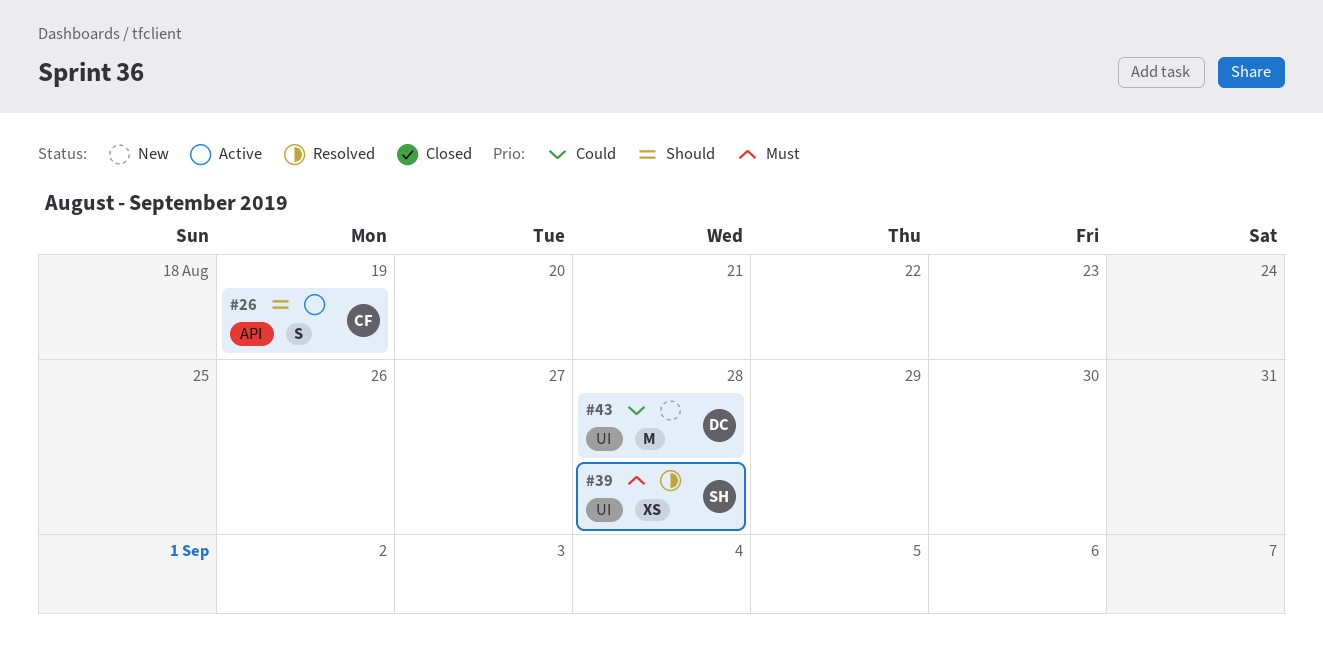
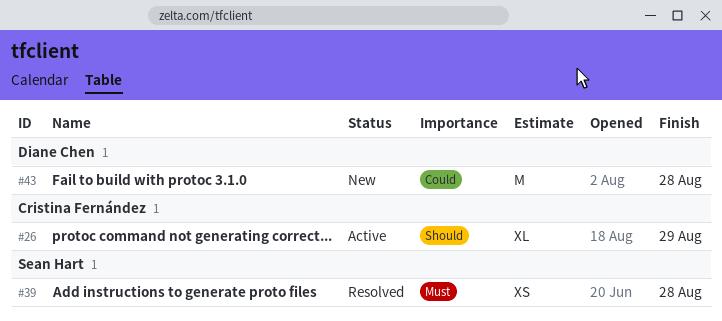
#26, estimate: S -> XL
#26, due: Aug 19 -> Aug 29

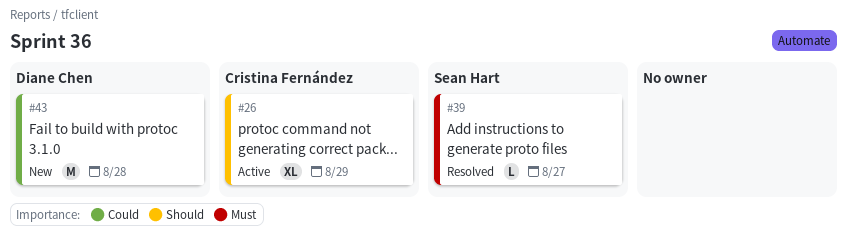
#39, estimate: XS -> L
#39, due: Aug 28 -> Aug 27

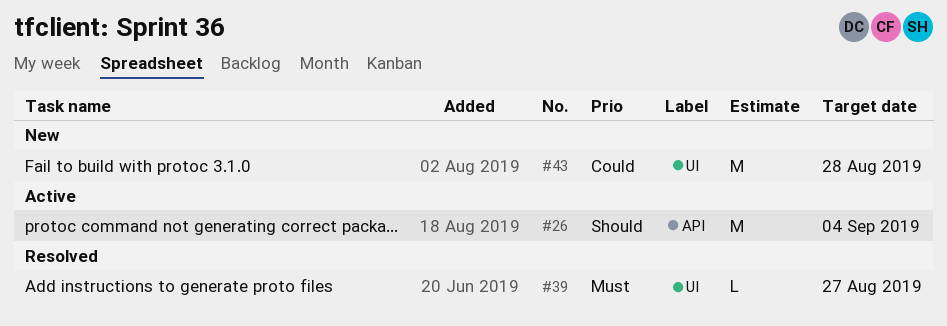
#26, estimate: XL -> M
#26, due: Aug 29 -> Sep 4

